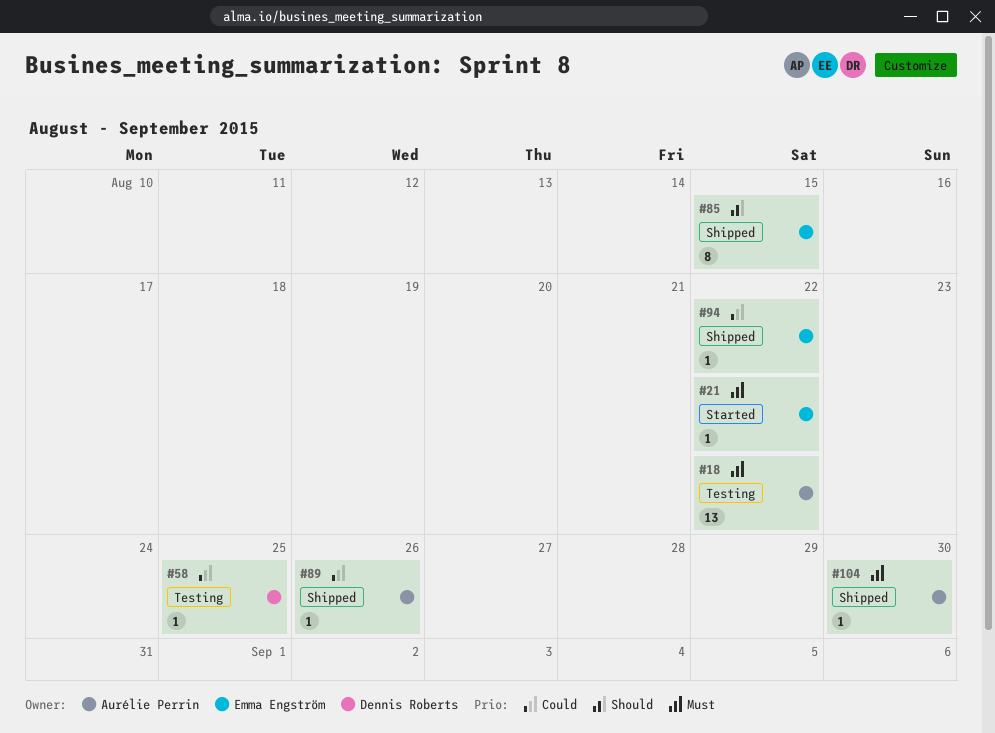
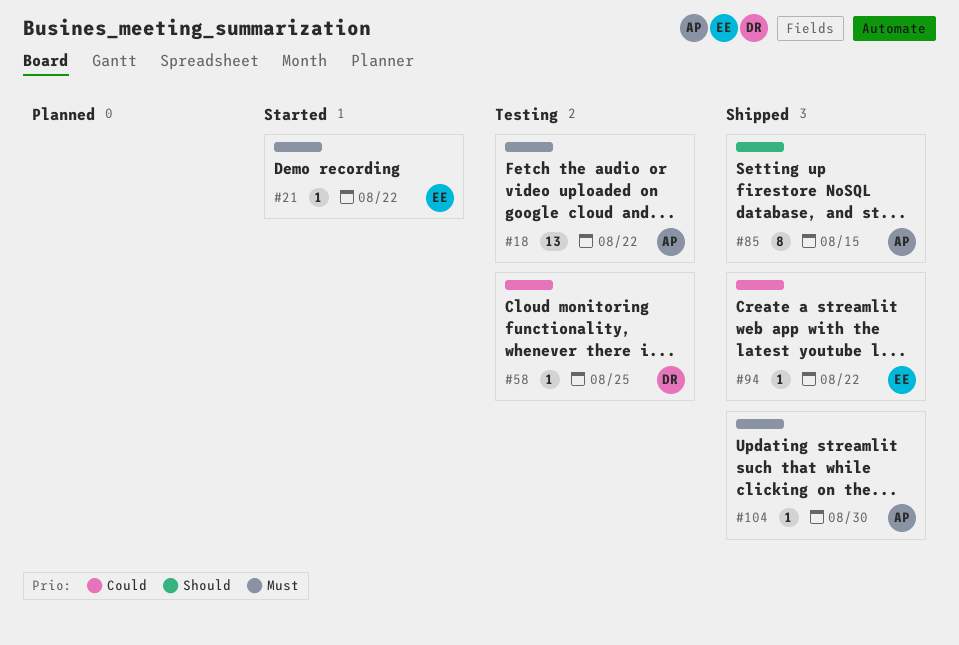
#85, owner: Emma Engström -> Aurélie Perrin
#89: present -> none

